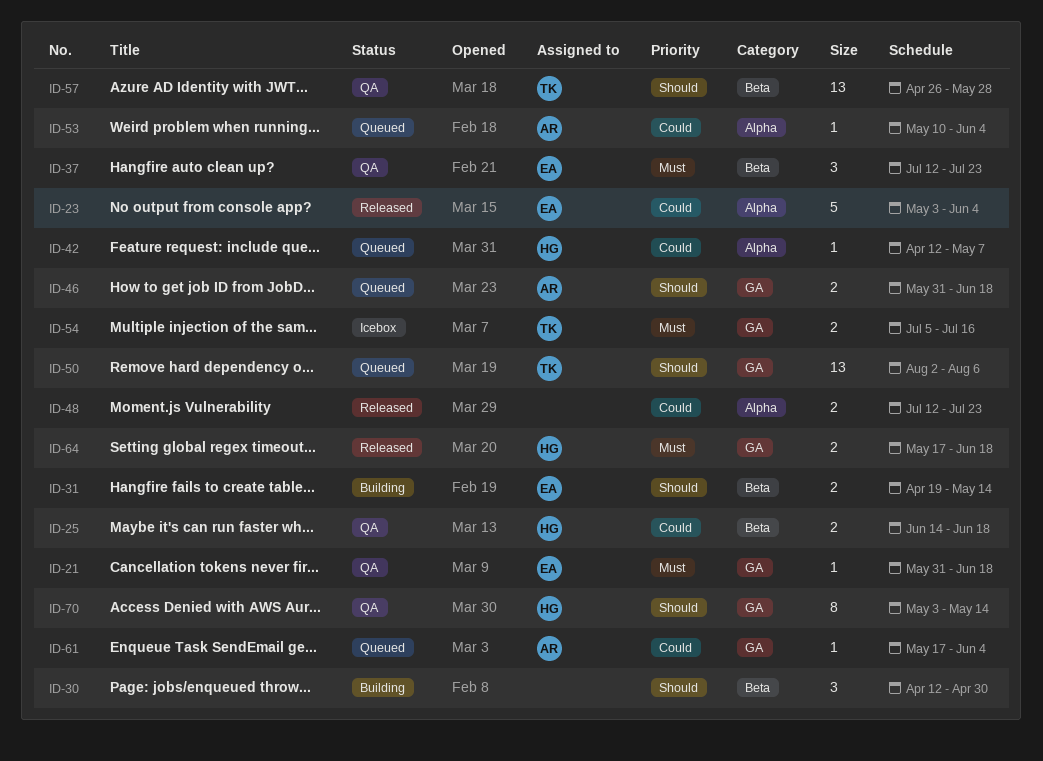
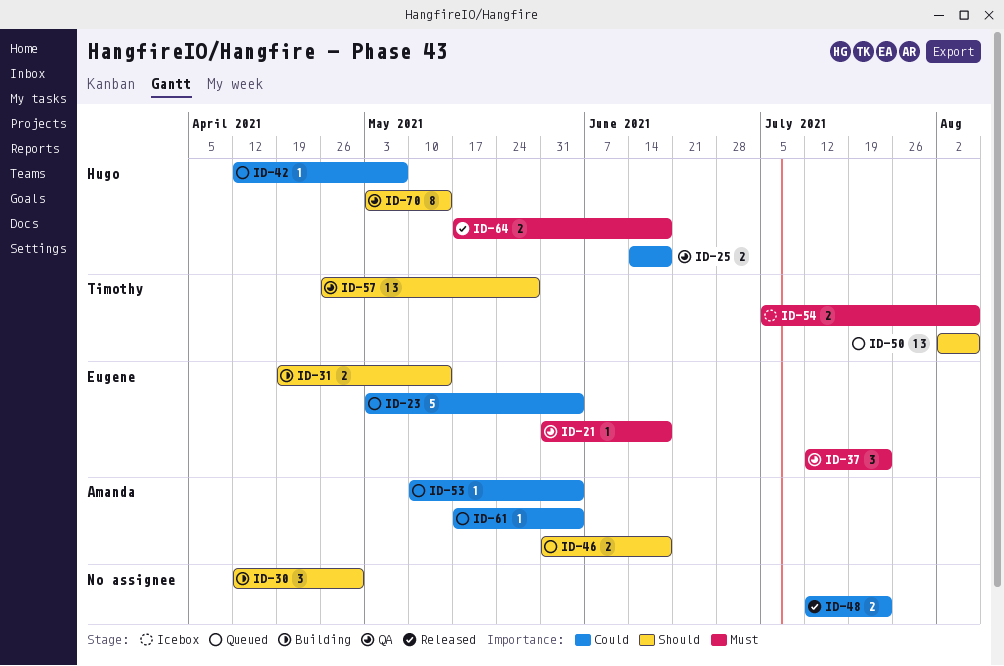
ID-23, status: Released -> Queued
ID-54, due: Jul 16 -> Aug 6

